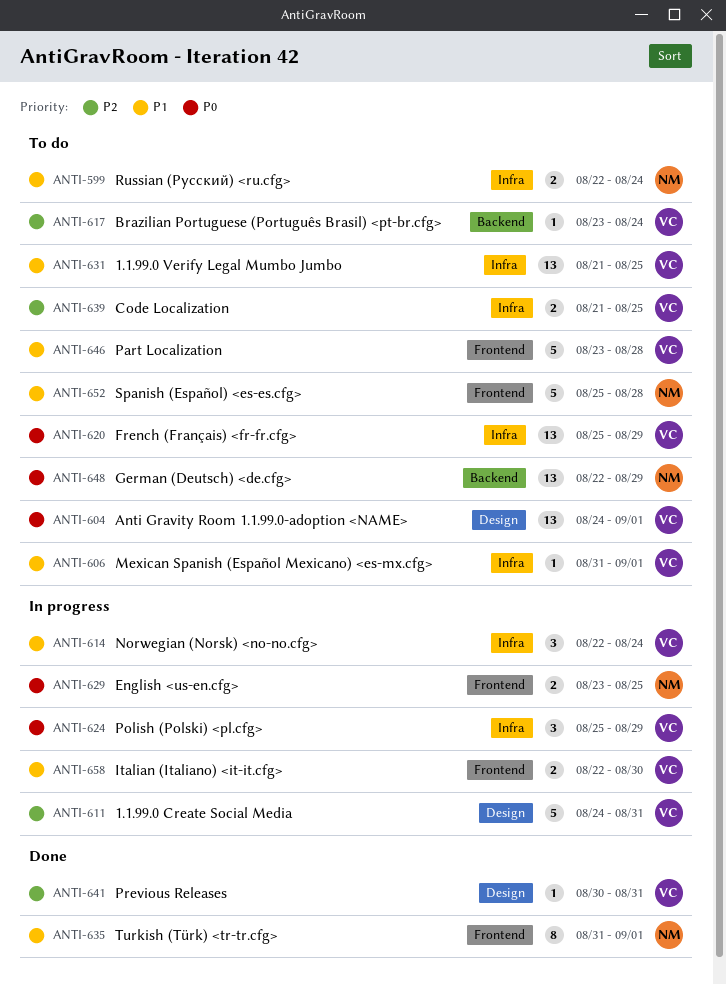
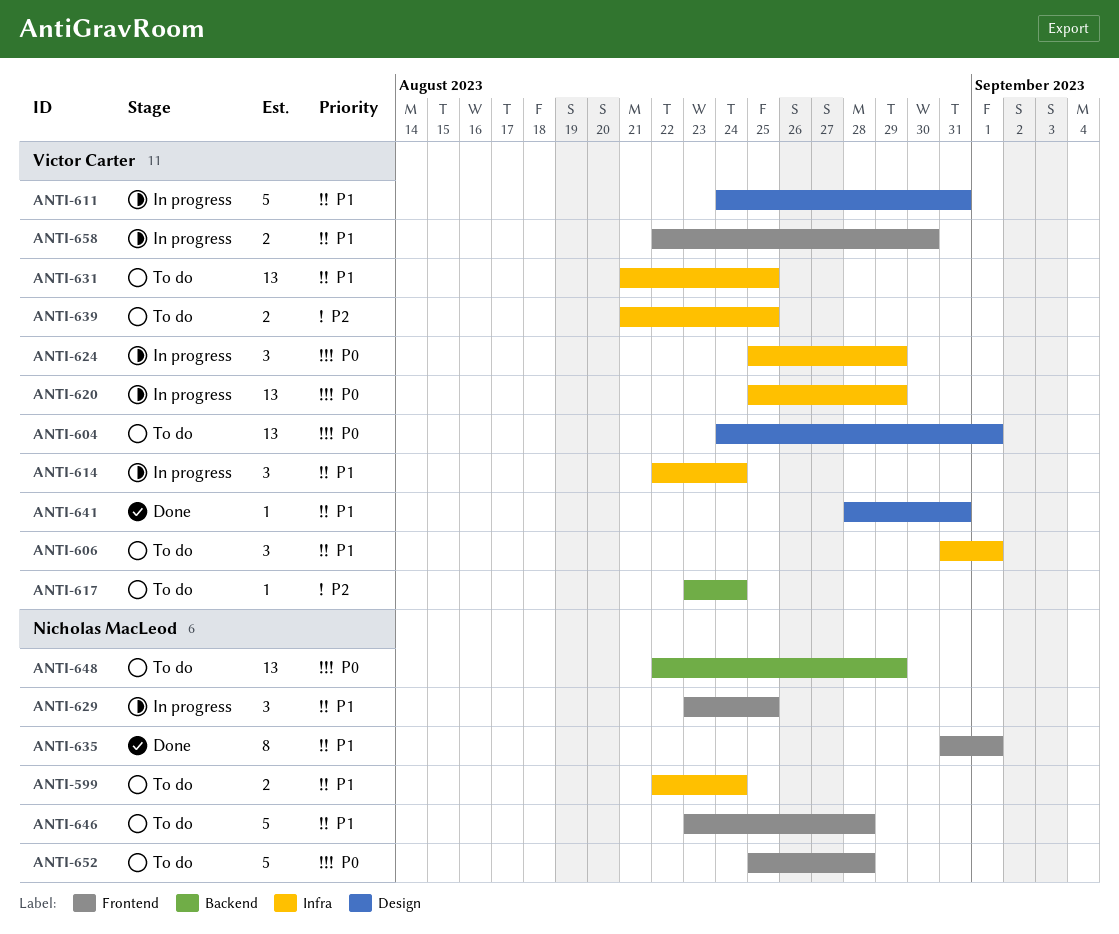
ANTI-606, estimate: 1 -> 3
ANTI-611, priority: P2 -> P1
ANTI-620, status: To do -> In progress
ANTI-629, priority: P0 -> P1
ANTI-629, estimate: 2 -> 3
ANTI-641, priority: P2 -> P1
ANTI-641, start: Aug 30 -> Aug 28
ANTI-646, owner: Victor Carter -> Nicholas MacLeod
ANTI-652, priority: P1 -> P0

